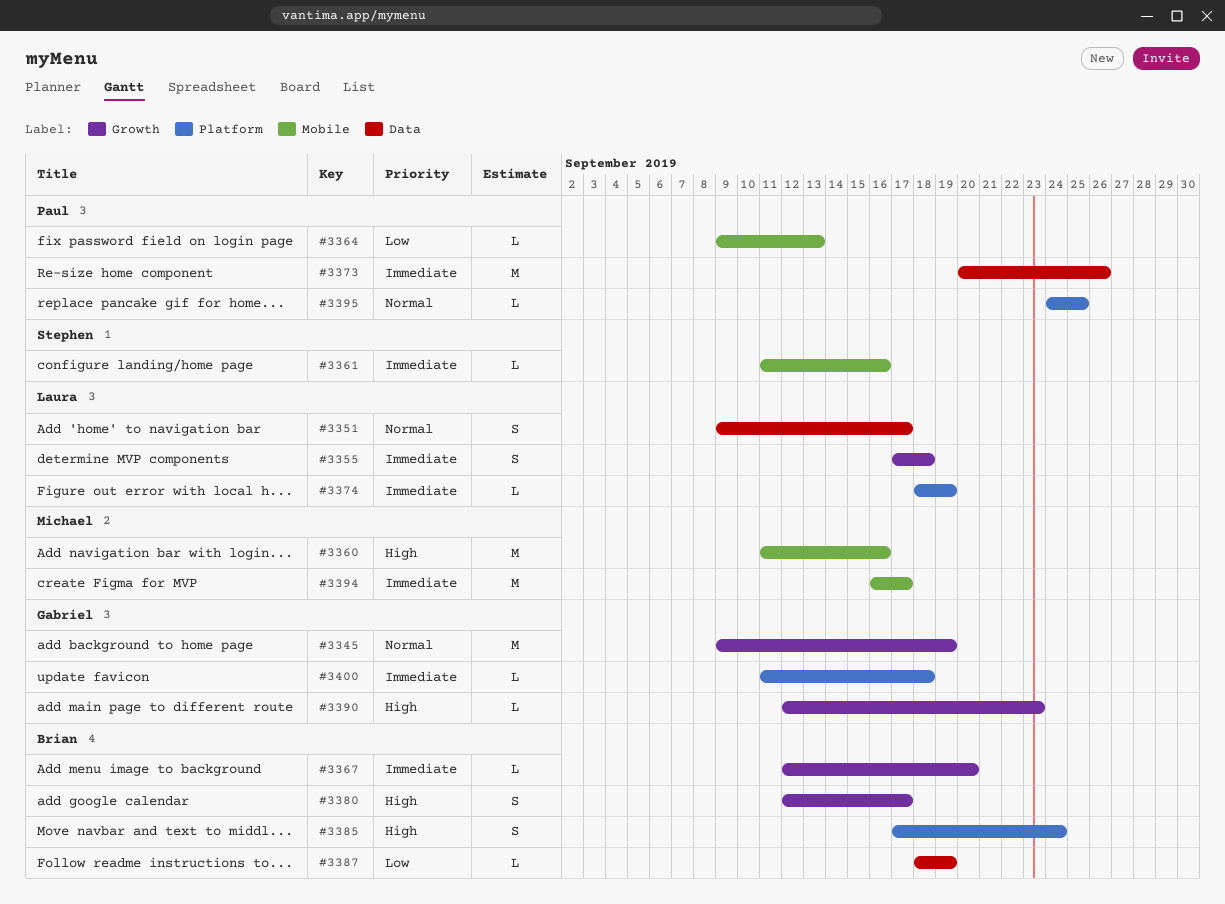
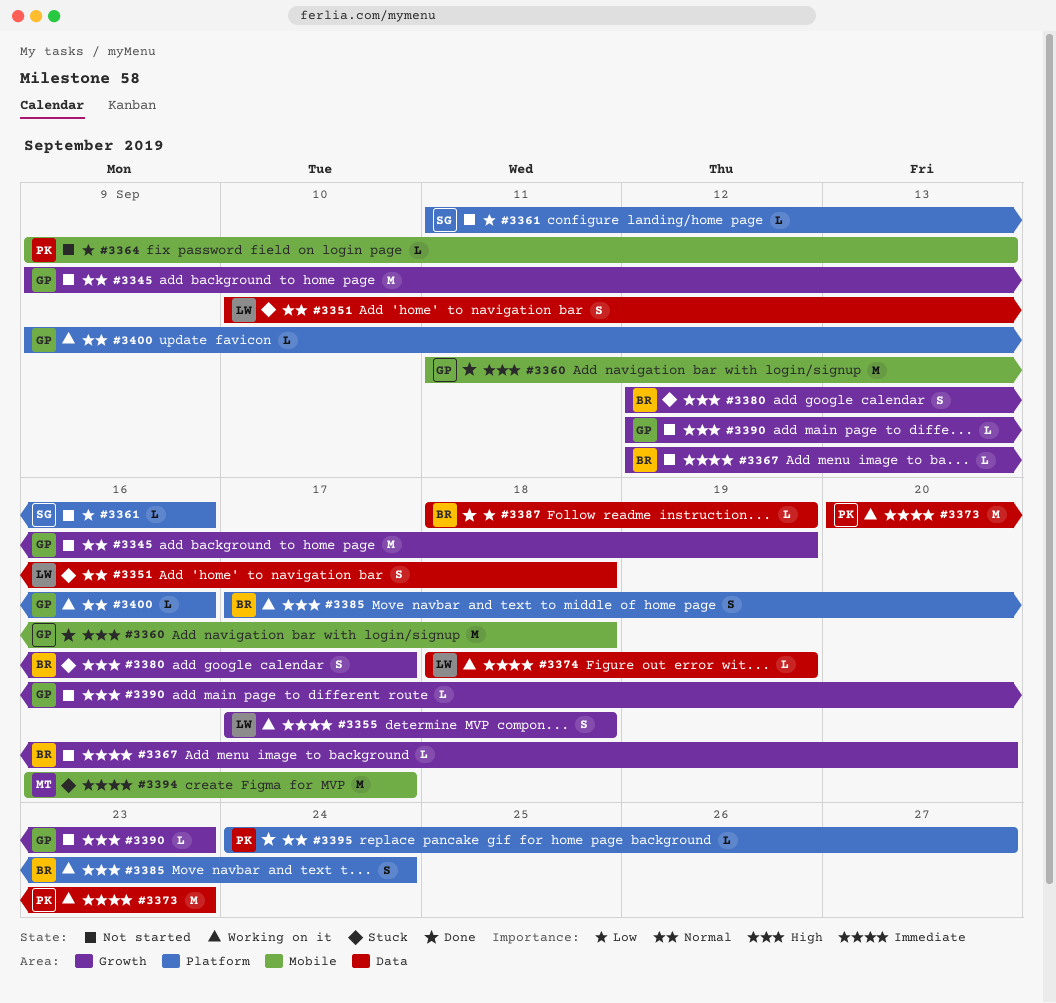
#3351, start: Sep 9 -> Sep 10
#3351, due: Sep 17 -> Sep 18
#3360, owner: Michael -> Gabriel
#3360, due: Sep 16 -> Sep 18
#3361, priority: Immediate -> Low
#3361, label: Mobile -> Platform
#3373, due: Sep 26 -> Sep 23
#3374, label: Platform -> Data
#3395, due: Sep 25 -> Sep 27
#3400, priority: Immediate -> Normal
#3400, start: Sep 11 -> Sep 9
#3400, due: Sep 18 -> Sep 16

